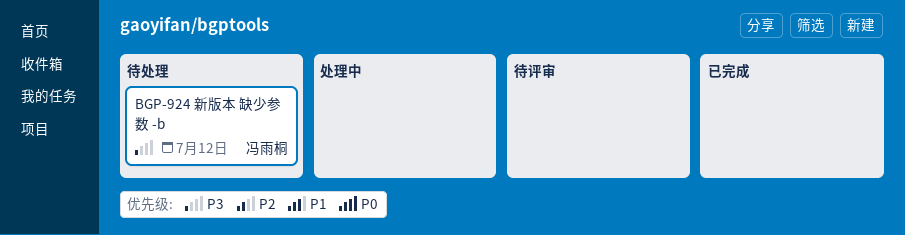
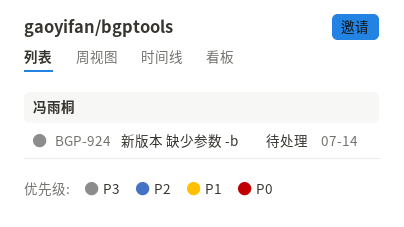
BGP-924, due: Jul 12 -> Jul 14

